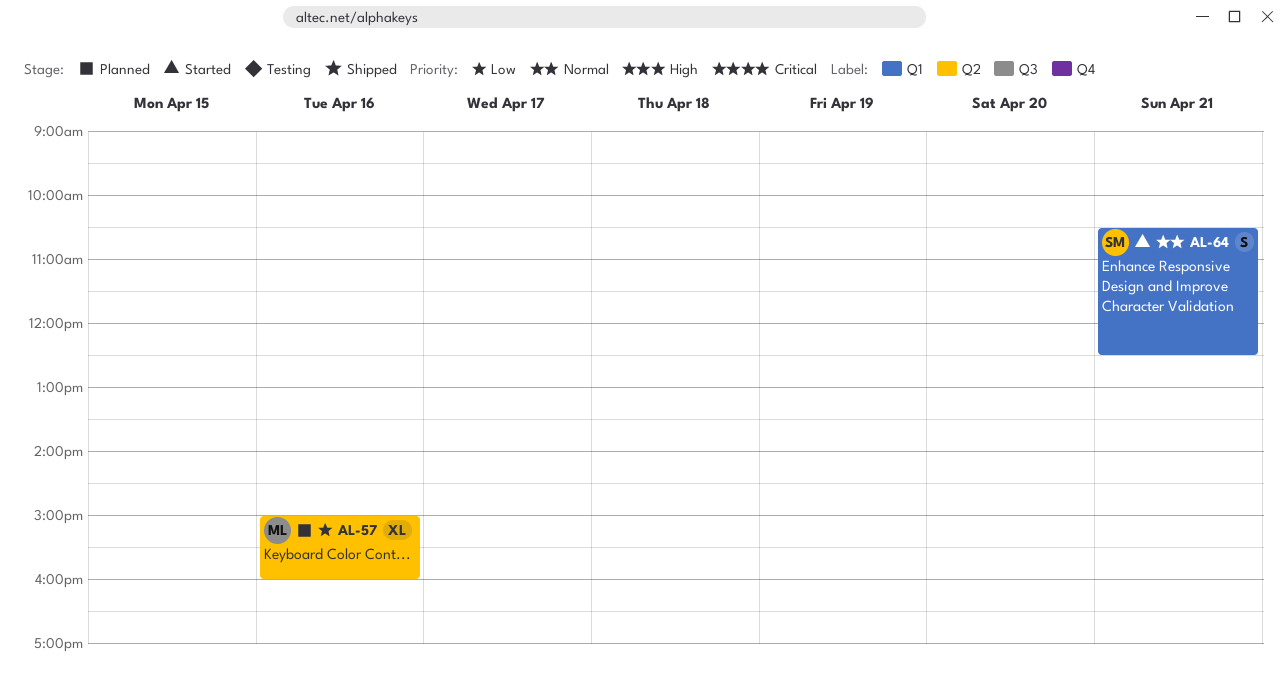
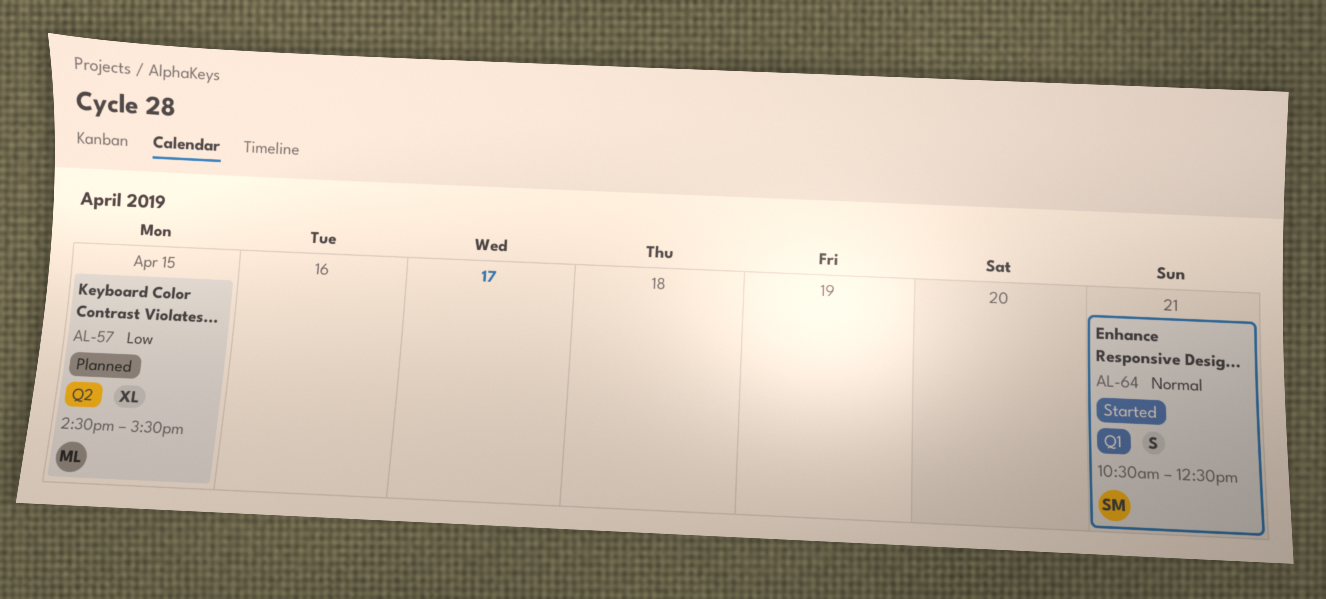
AL-57, day: Apr 16 -> Apr 15
AL-57, begins: 15:00 -> 14:30
AL-57, ends: 16:00 -> 15:30

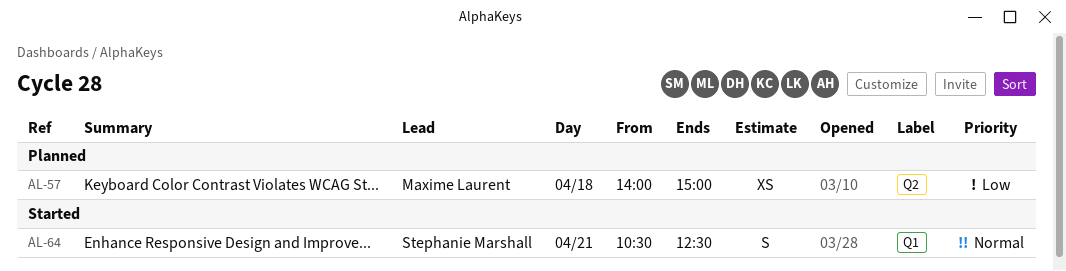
AL-57, estimate: XL -> XS
AL-57, day: Apr 15 -> Apr 18
AL-57, begins: 14:30 -> 14:00
AL-57, ends: 15:30 -> 15:00

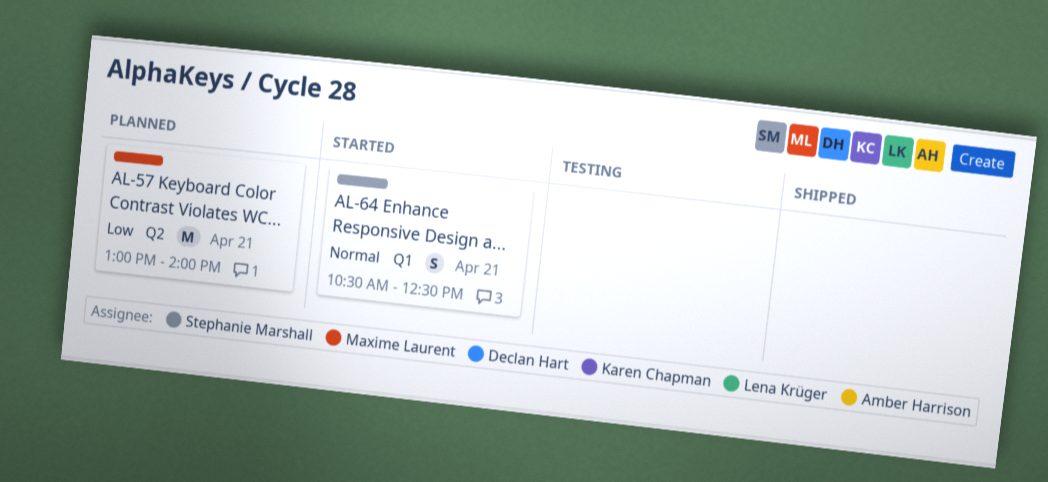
AL-57, estimate: XS -> M
AL-57, day: Apr 18 -> Apr 21
AL-57, begins: 14:00 -> 13:00
AL-57, ends: 15:00 -> 14:00

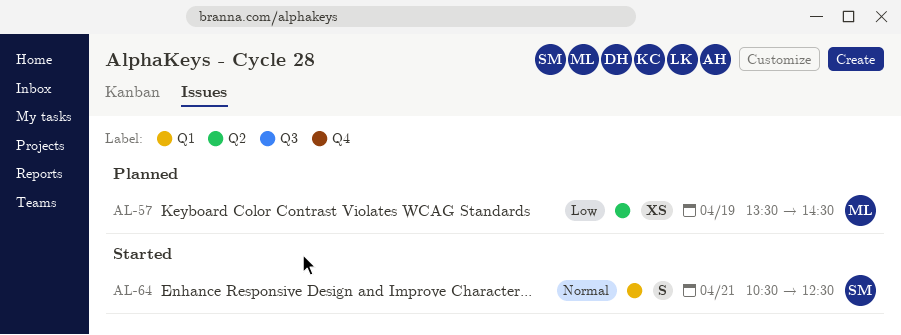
AL-57, estimate: M -> XS
AL-57, day: Apr 21 -> Apr 19
AL-57, begins: 13:00 -> 13:30
AL-57, ends: 14:00 -> 14:30

